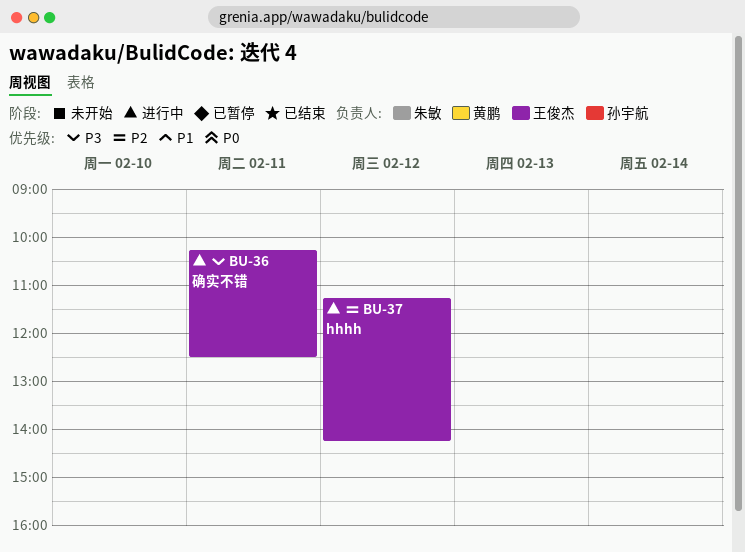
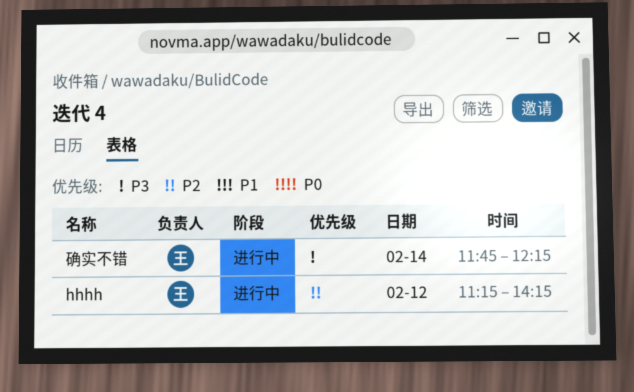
确实不错, day: Feb 11 -> Feb 14
确实不错, begins: 10:15 -> 11:45
确实不错, ends: 12:30 -> 12:15

